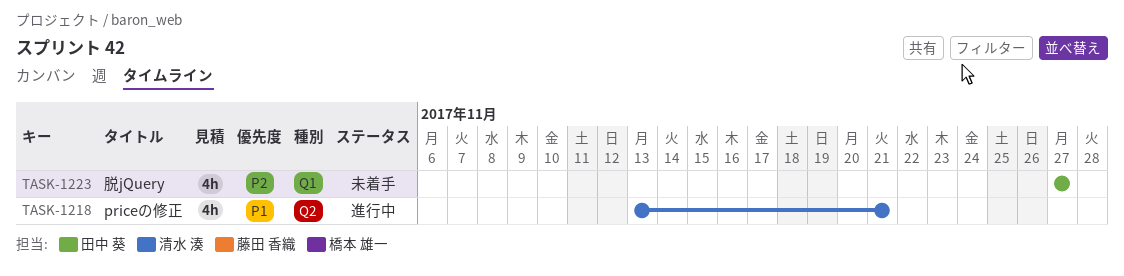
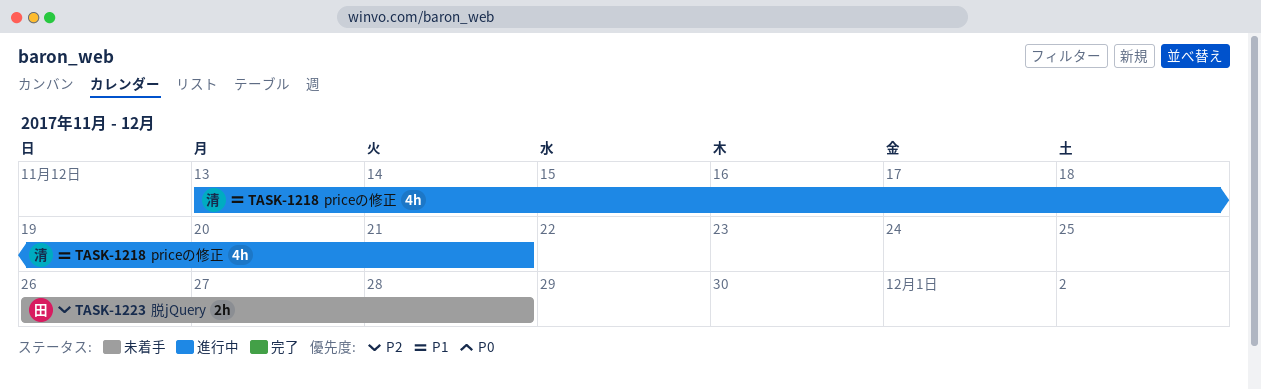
TASK-1223, estimate: 4h -> 2h
TASK-1223, start: Nov 27 -> Nov 26
TASK-1223, due: Nov 27 -> Nov 28

